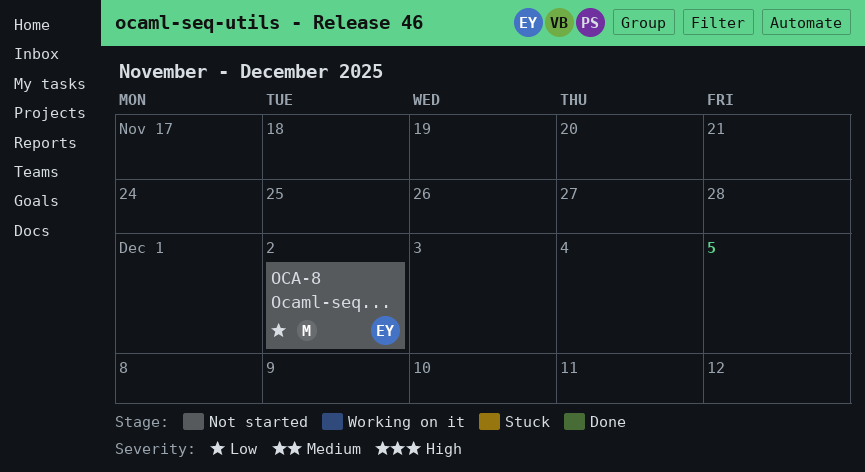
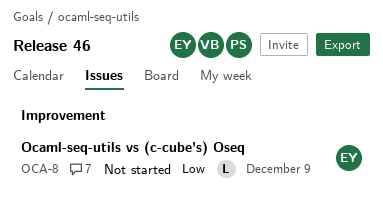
OCA-8, estimate: M -> L
OCA-8, due: Dec 2 -> Dec 9

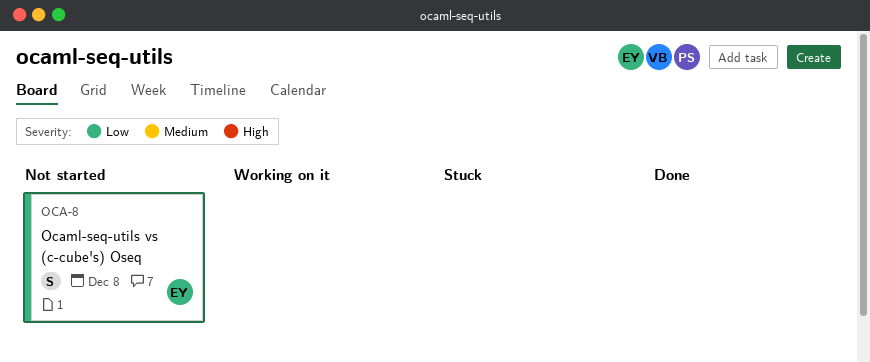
OCA-8, estimate: L -> S
OCA-8, due: Dec 9 -> Dec 8

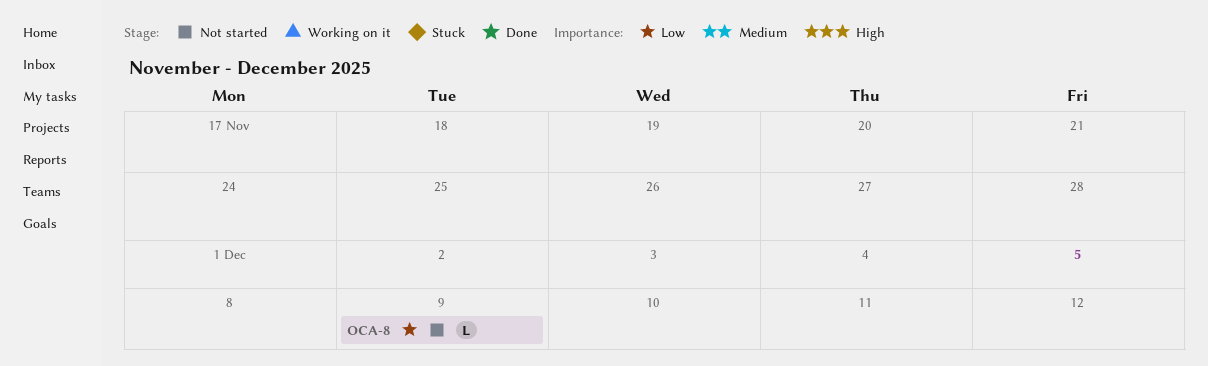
OCA-8, estimate: S -> L
OCA-8, due: Dec 8 -> Dec 9

